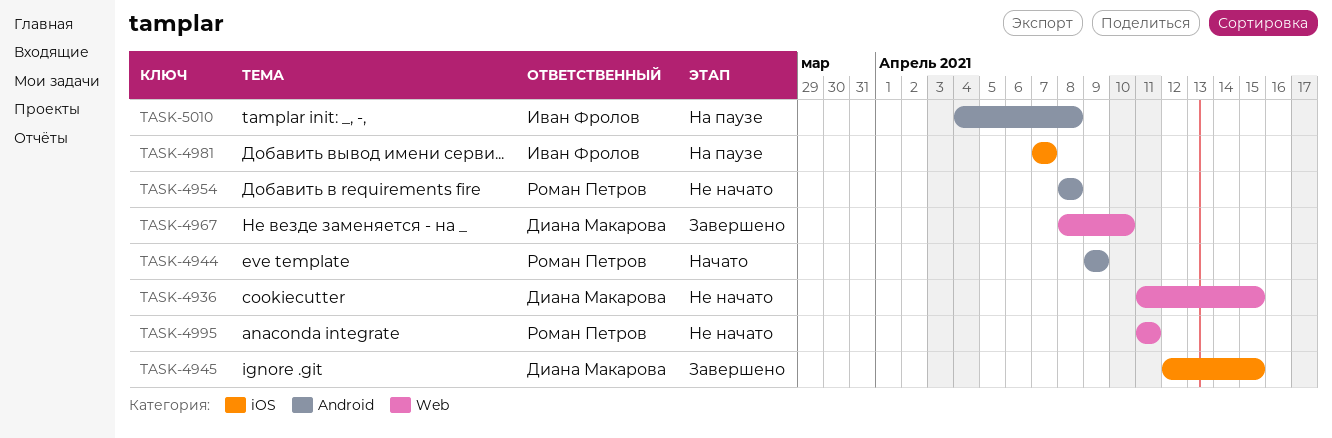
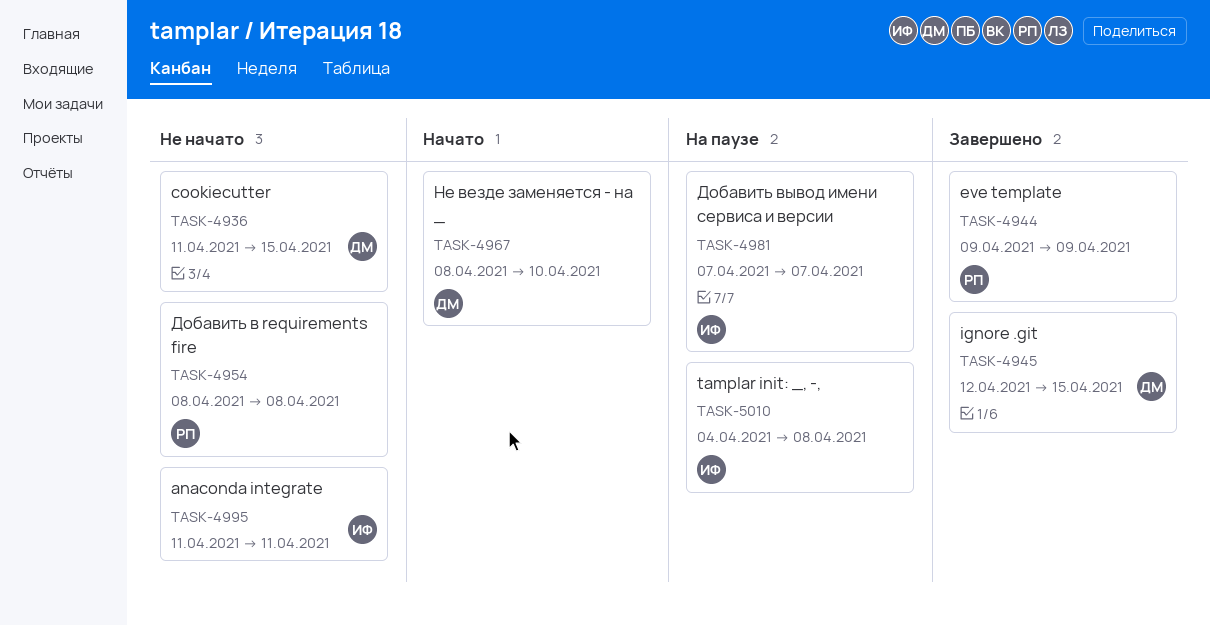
TASK-4944, status: Начато -> Завершено
TASK-4967, status: Завершено -> Начато
TASK-4995, owner: Роман Петров -> Иван Фролов

